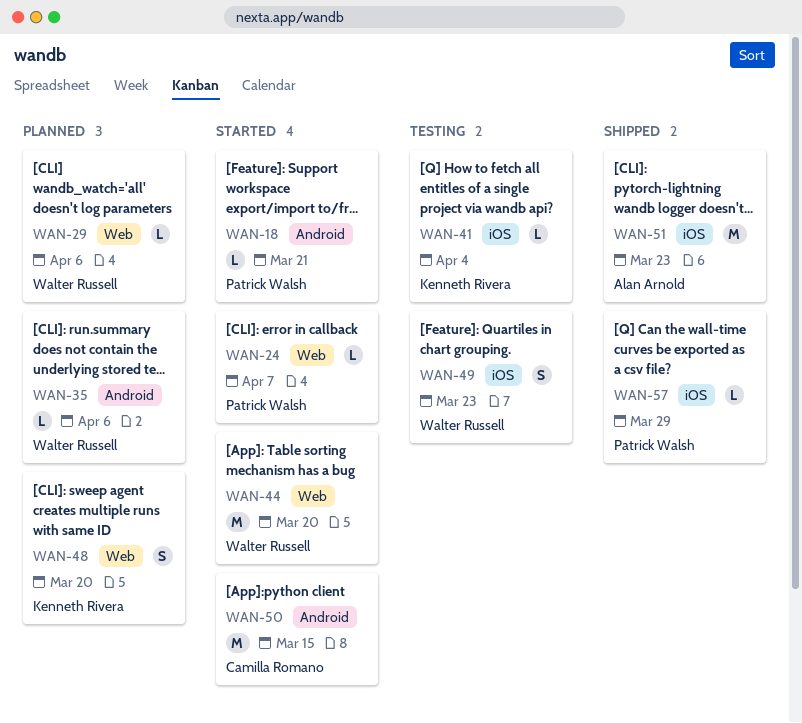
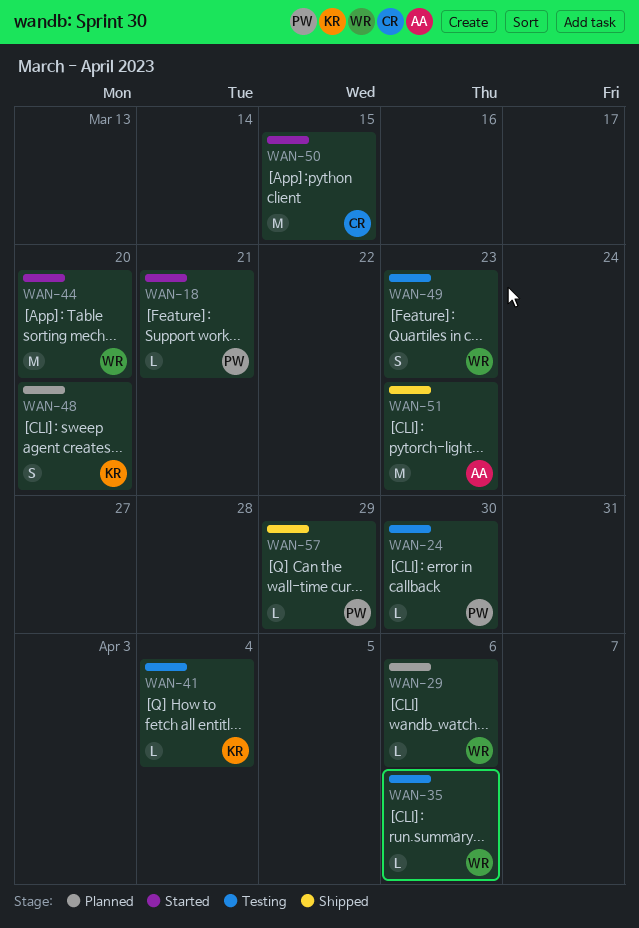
WAN-24, status: Started -> Testing
WAN-24, due: Apr 7 -> Mar 30
WAN-35, status: Planned -> Testing

